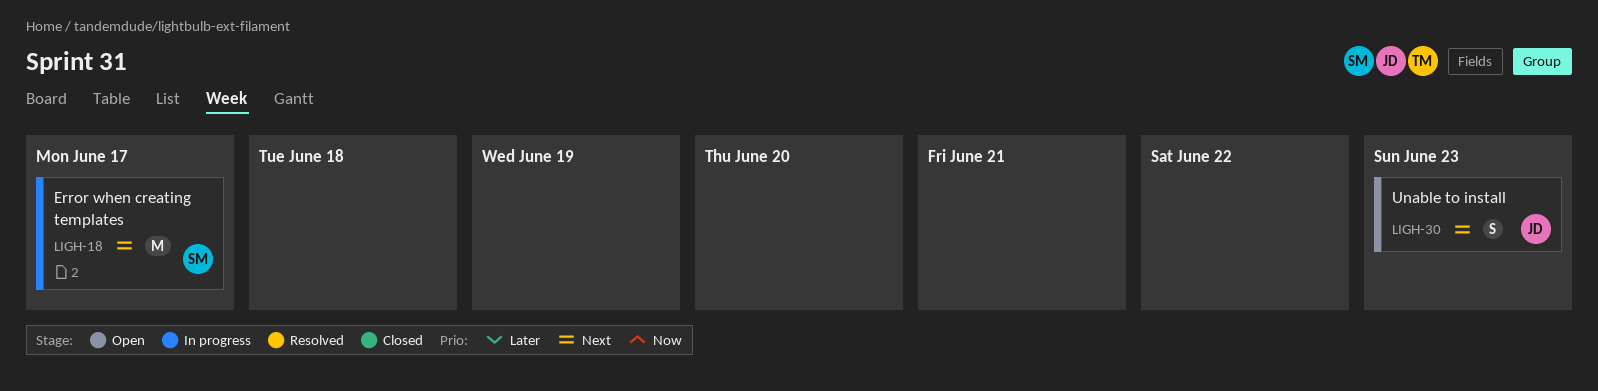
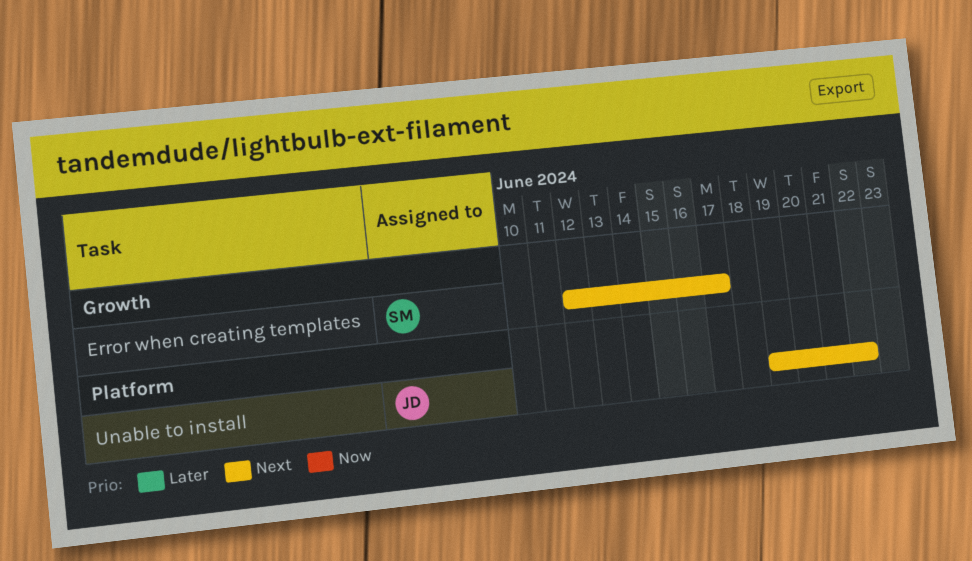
Unable to install, due: Jun 23 -> Jun 22

